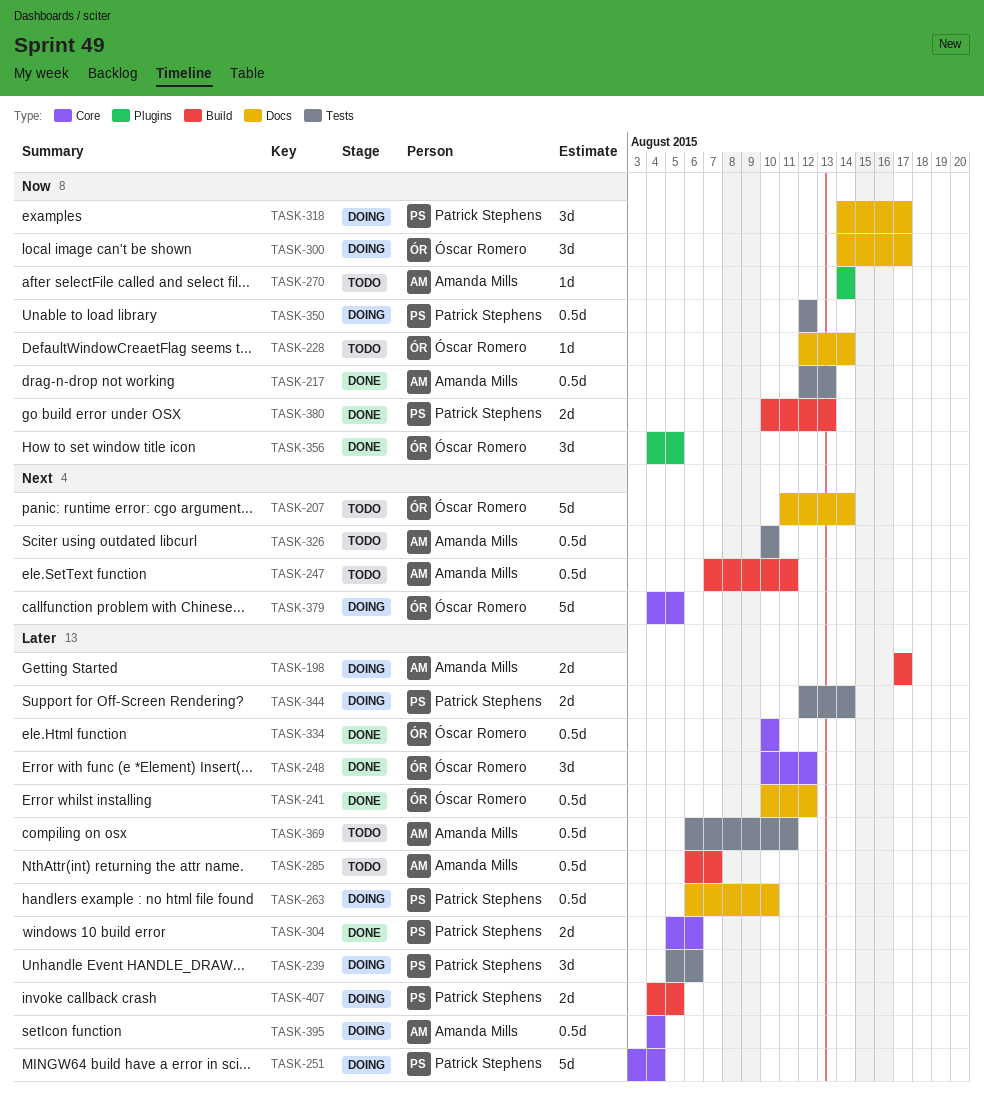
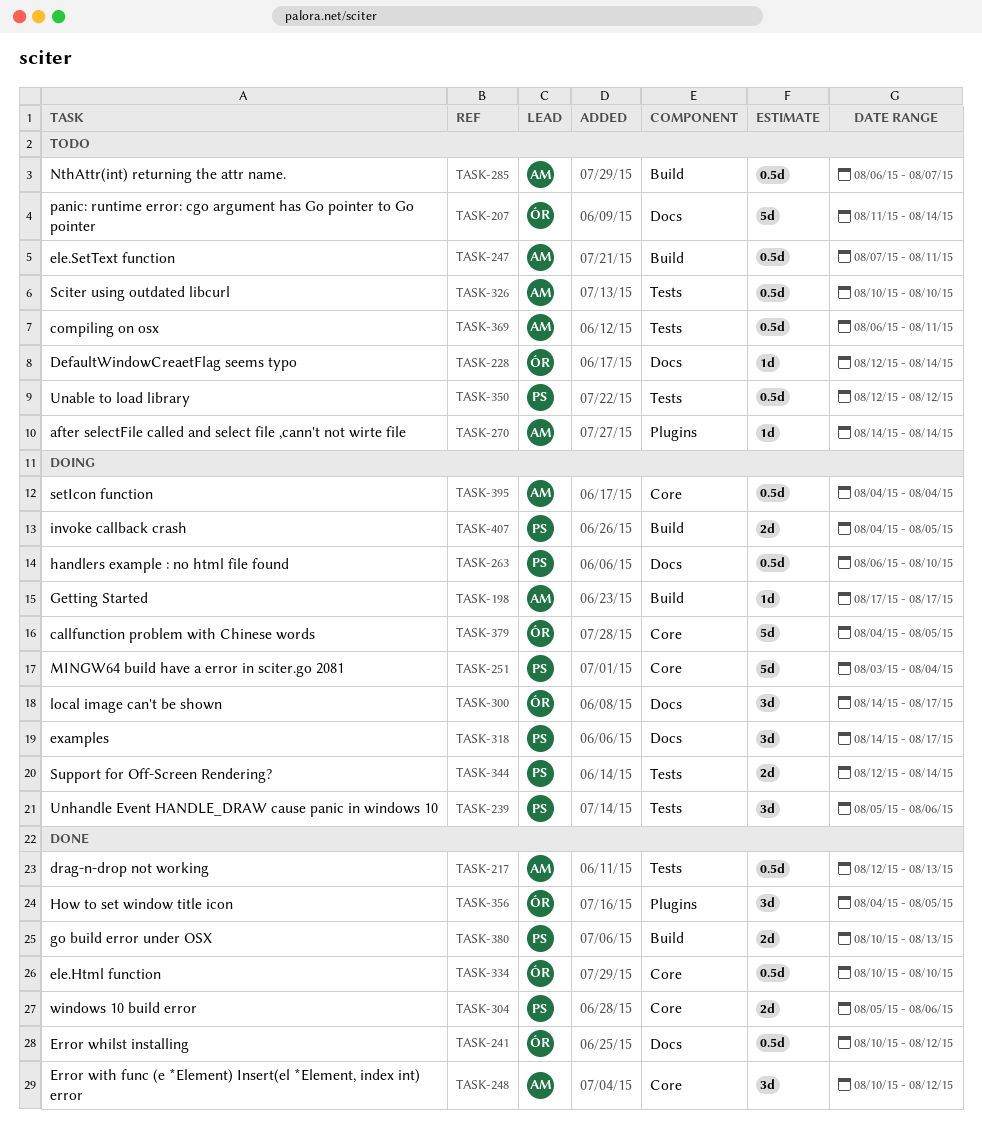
TASK-198, estimate: 2d -> 1d
TASK-248, owner: Óscar Romero -> Amanda Mills
TASK-350, status: Doing -> Todo

